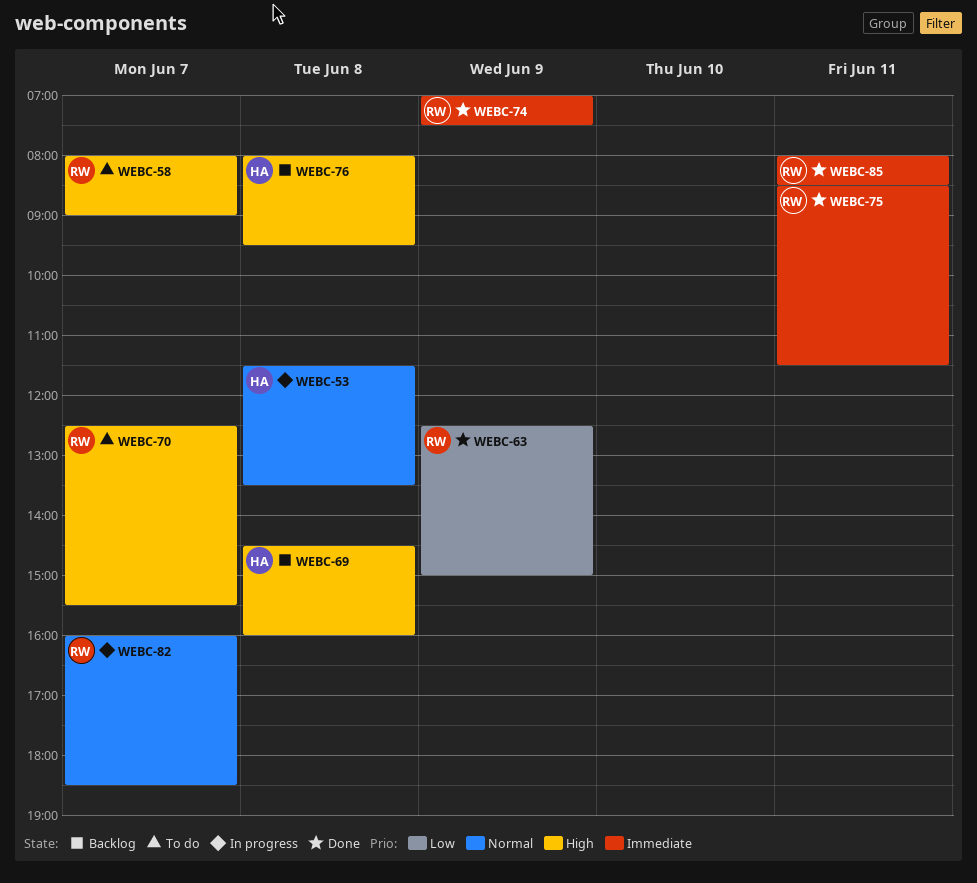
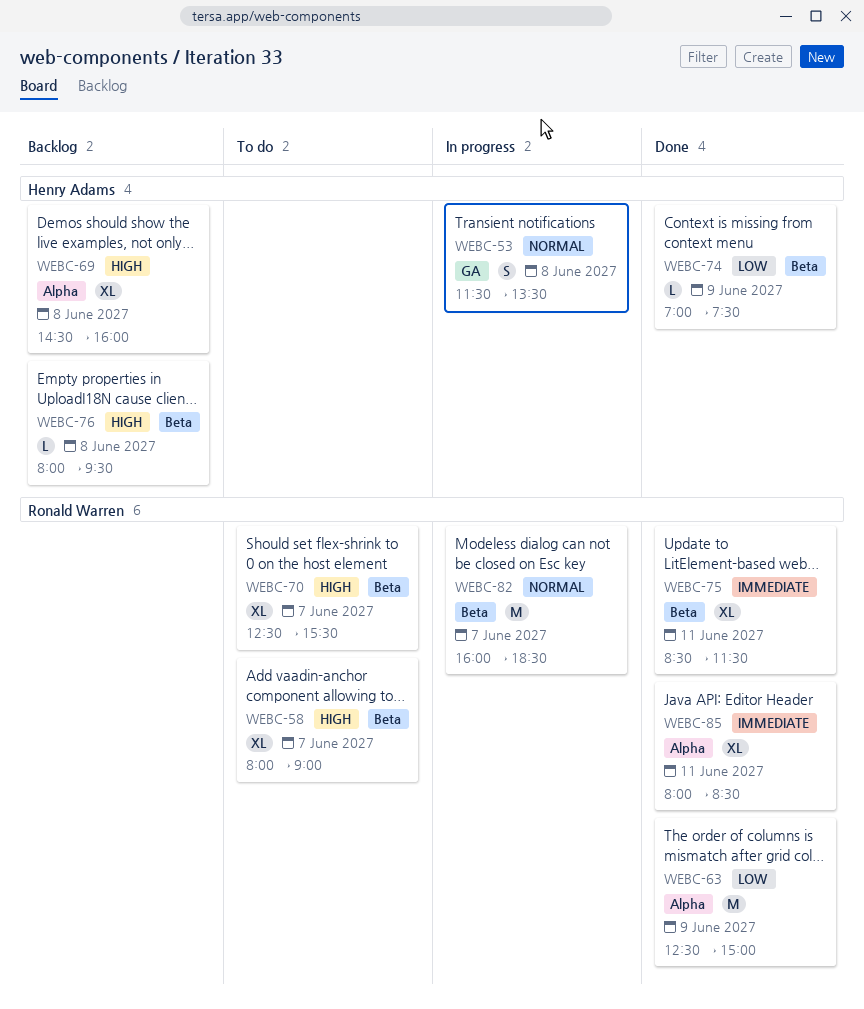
WEBC-74, owner: Ronald Warren -> Henry Adams
WEBC-74, priority: Immediate -> Low

